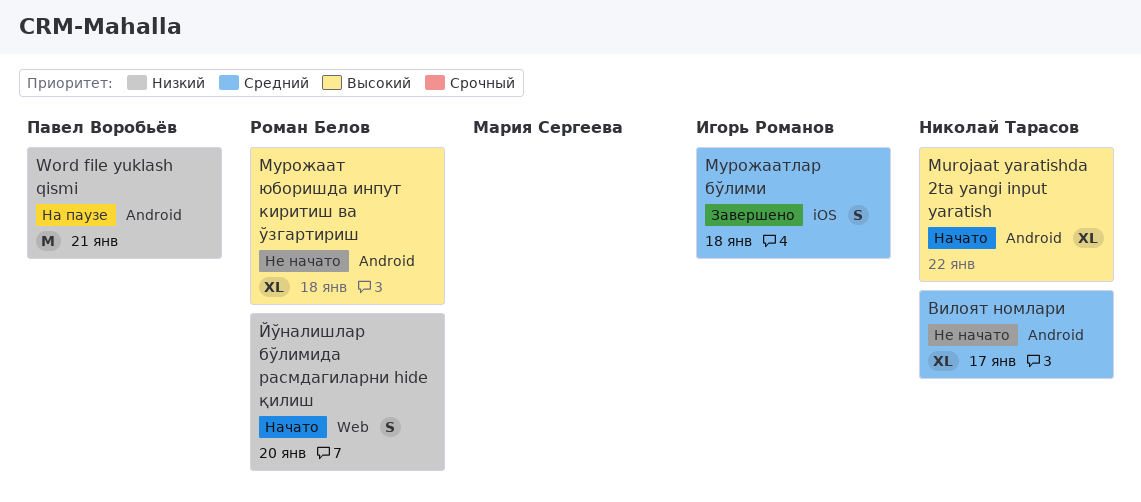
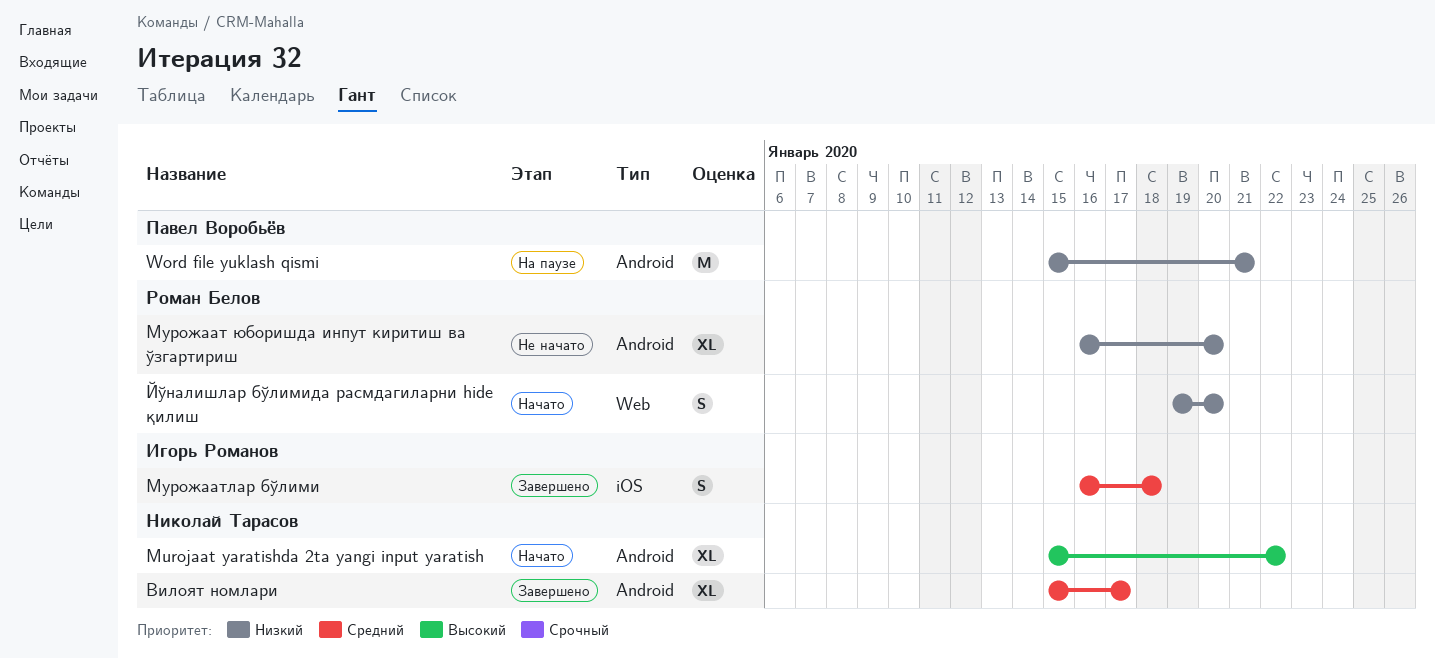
Вилоят номлари, status: Не начато -> Завершено
Мурожаат юборишда инпут киритиш ва ўзгартириш, priority: Высокий -> Низкий
Мурожаат юборишда инпут киритиш ва ўзгартириш, due: Jan 18 -> Jan 20

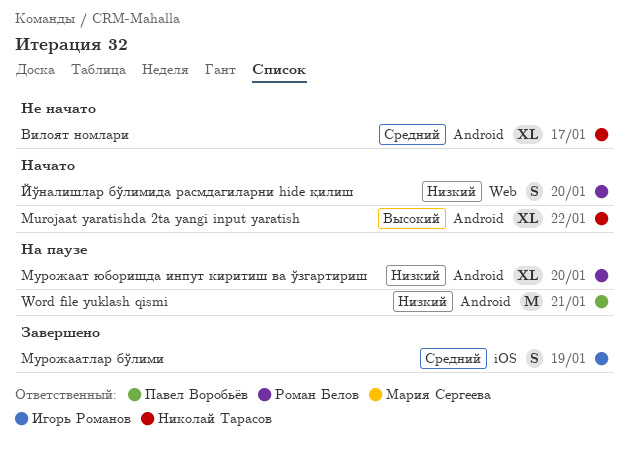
Вилоят номлари, status: Завершено -> Не начато
Мурожаат юборишда инпут киритиш ва ўзгартириш, status: Не начато -> На паузе
Мурожаатлар бўлими, due: Jan 18 -> Jan 19

